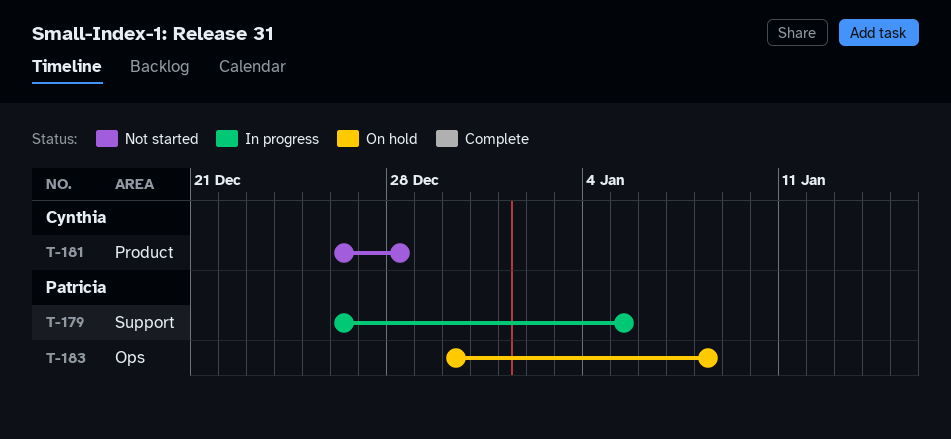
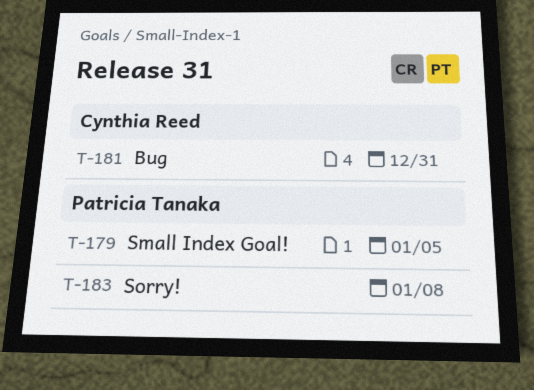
T-181, due: Dec 28 -> Dec 31

